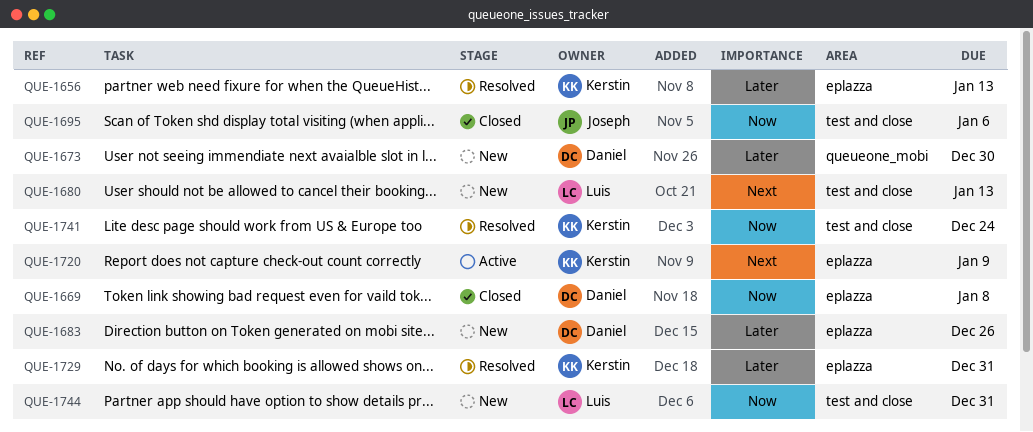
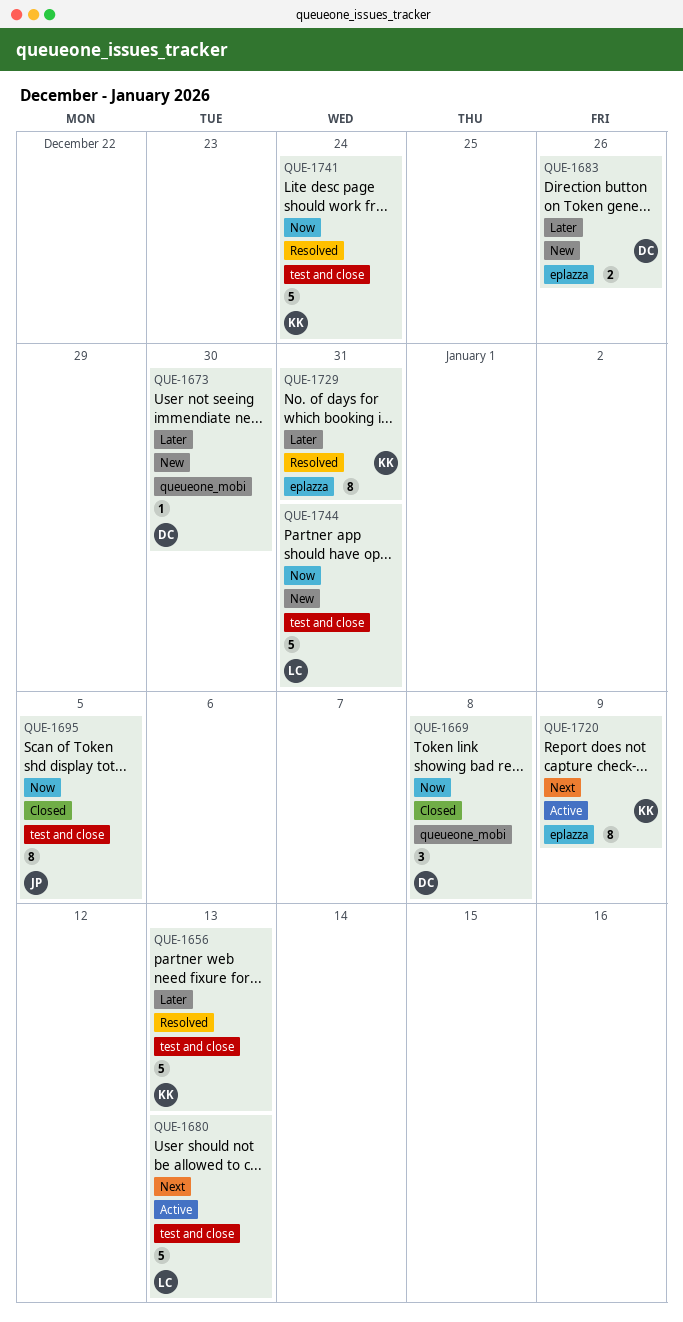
QUE-1656, label: eplazza -> test and close
QUE-1669, label: eplazza -> queueone_mobi
QUE-1680, status: New -> Active
QUE-1695, due: Jan 6 -> Jan 5

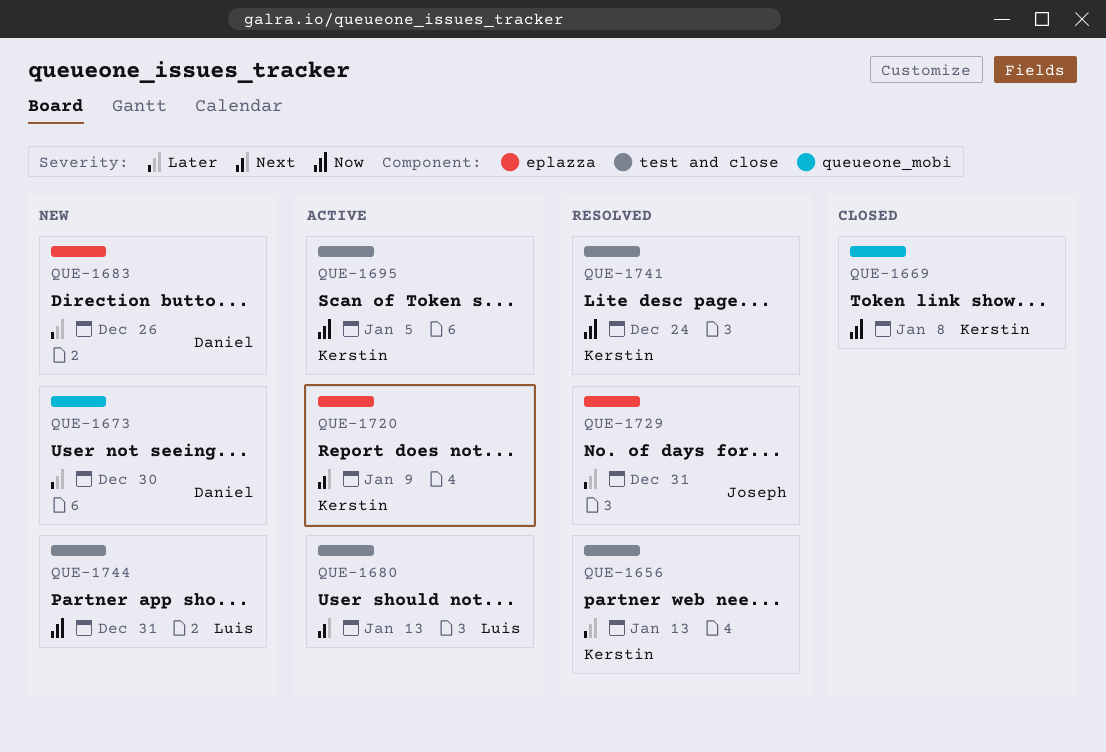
QUE-1669, owner: Daniel -> Kerstin
QUE-1695, status: Closed -> Active
QUE-1695, owner: Joseph -> Kerstin
QUE-1729, owner: Kerstin -> Joseph

